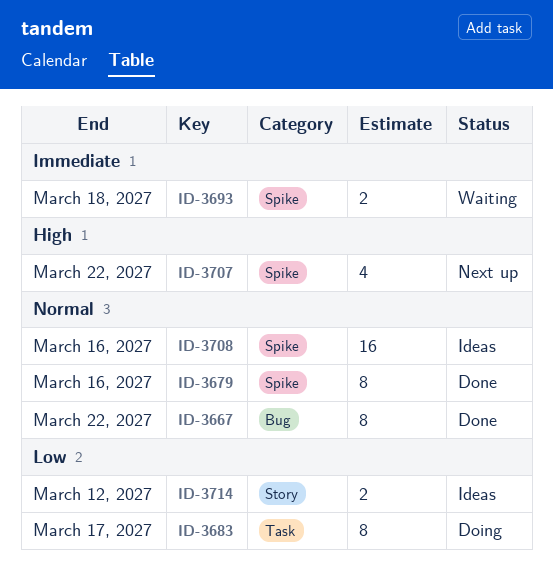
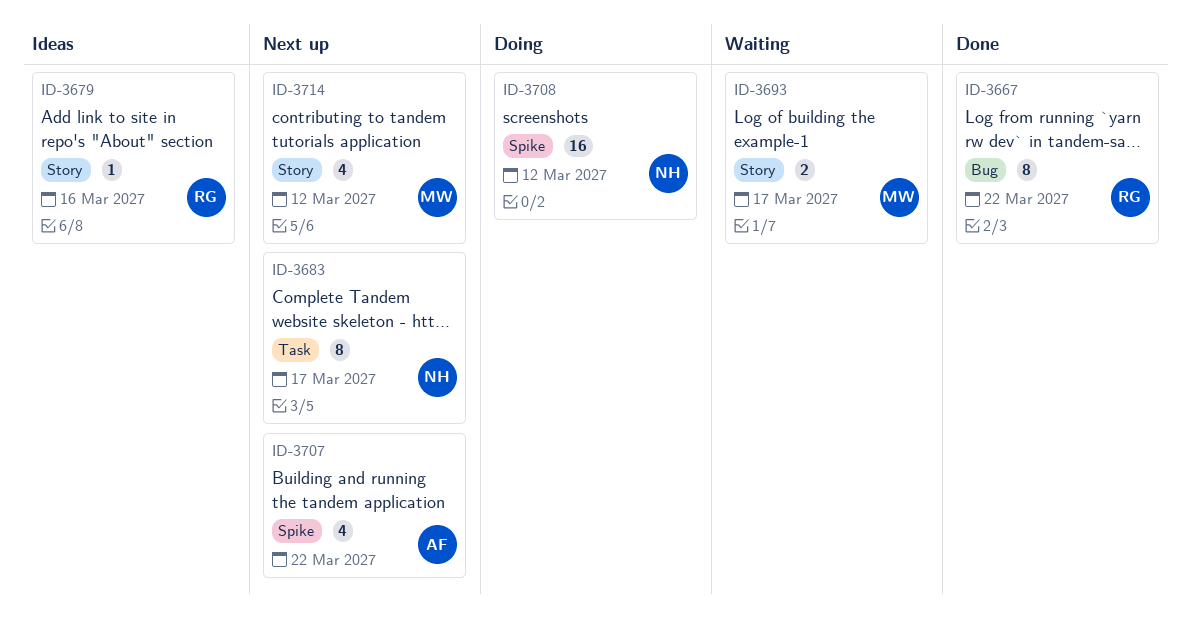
ID-3679, status: Done -> Ideas
ID-3679, label: Spike -> Story
ID-3679, estimate: 8 -> 1
ID-3683, status: Doing -> Next up
ID-3693, label: Spike -> Story
ID-3693, due: Mar 18 -> Mar 17
ID-3708, status: Ideas -> Doing
ID-3708, due: Mar 16 -> Mar 12
ID-3714, status: Ideas -> Next up
ID-3714, estimate: 2 -> 4

